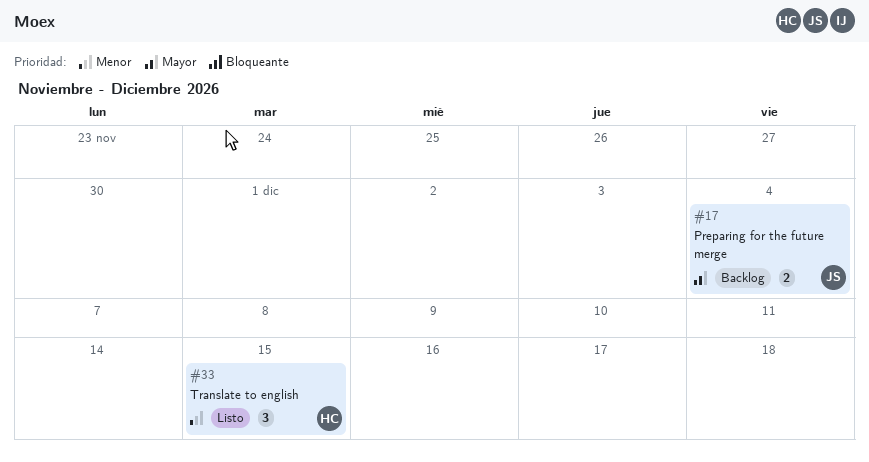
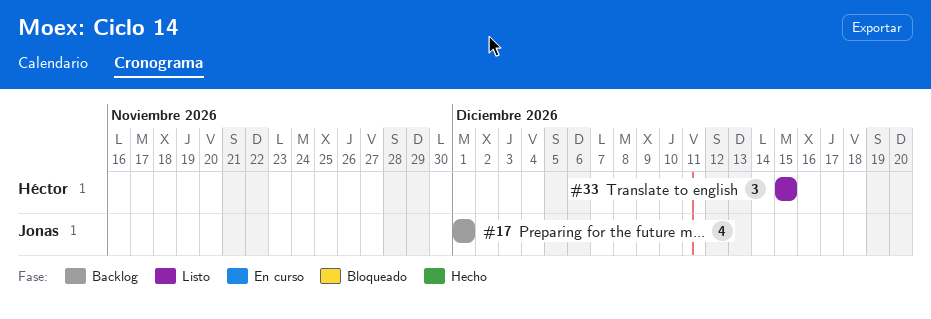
#17, estimate: 2 -> 4
#17, due: Dec 4 -> Dec 1

